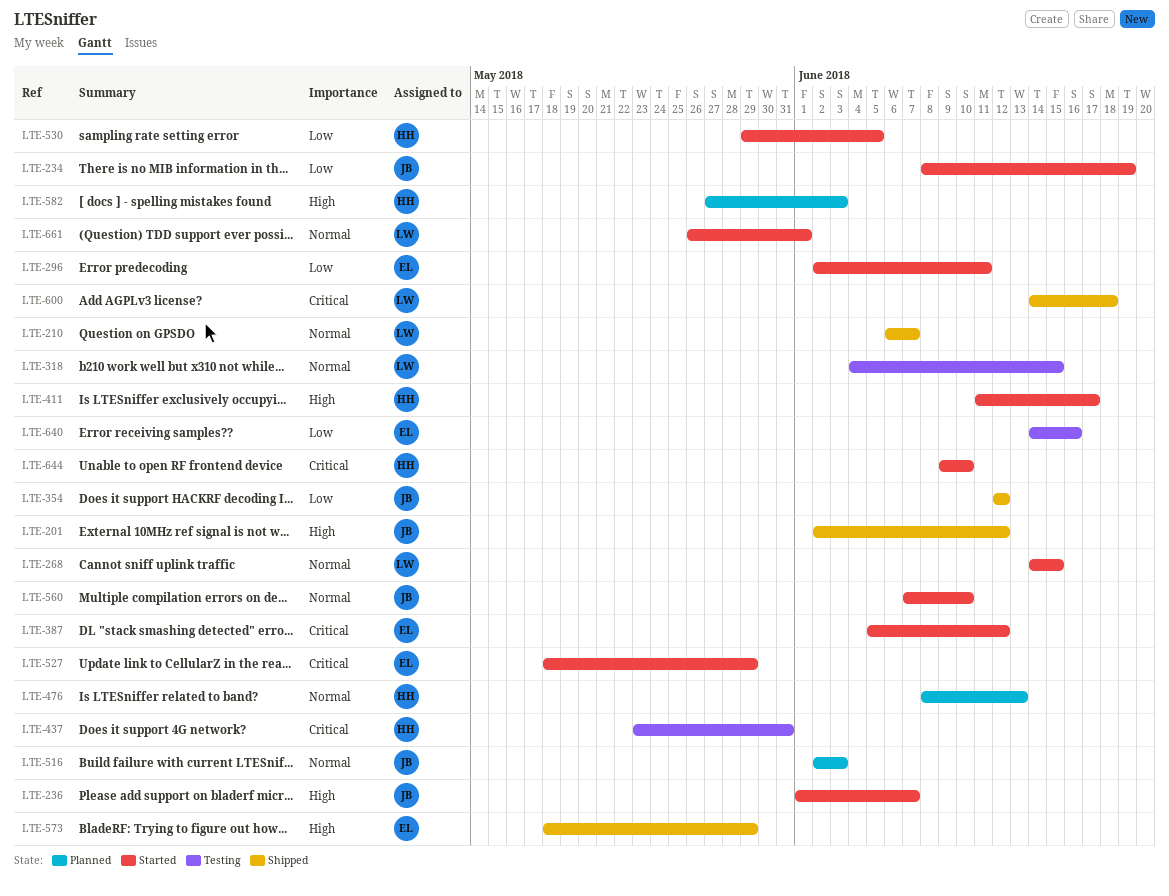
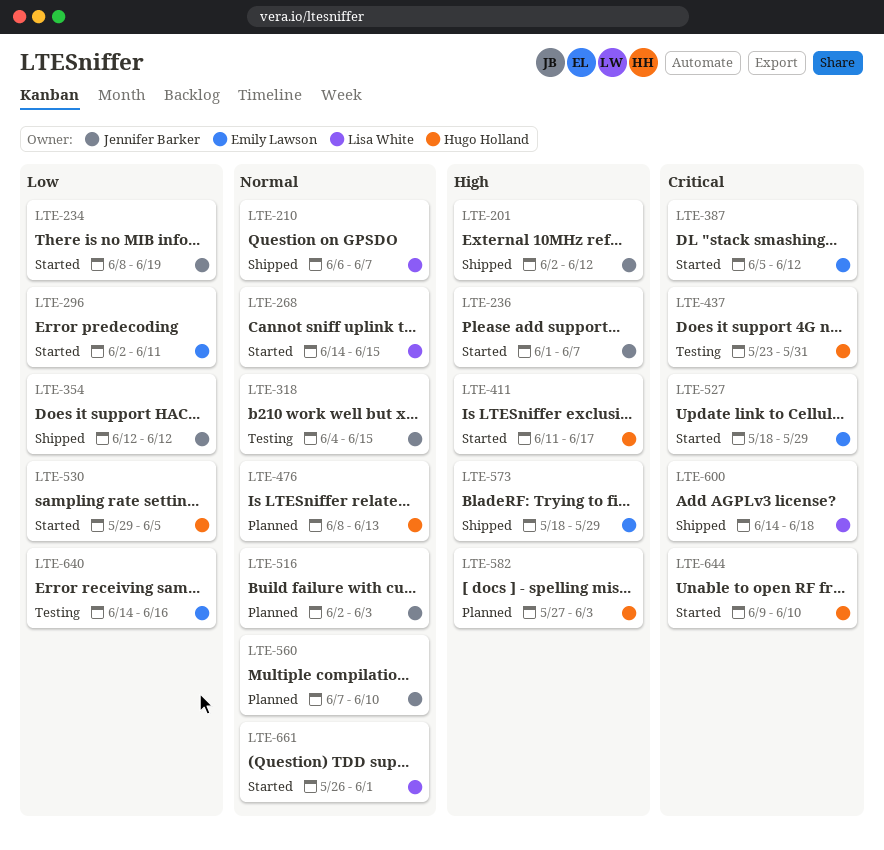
LTE-318, owner: Lisa White -> Jennifer Barker
LTE-560, status: Started -> Planned

